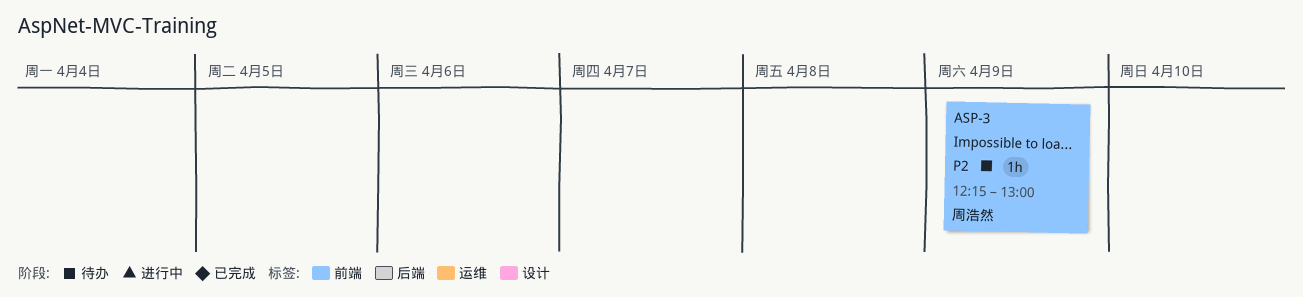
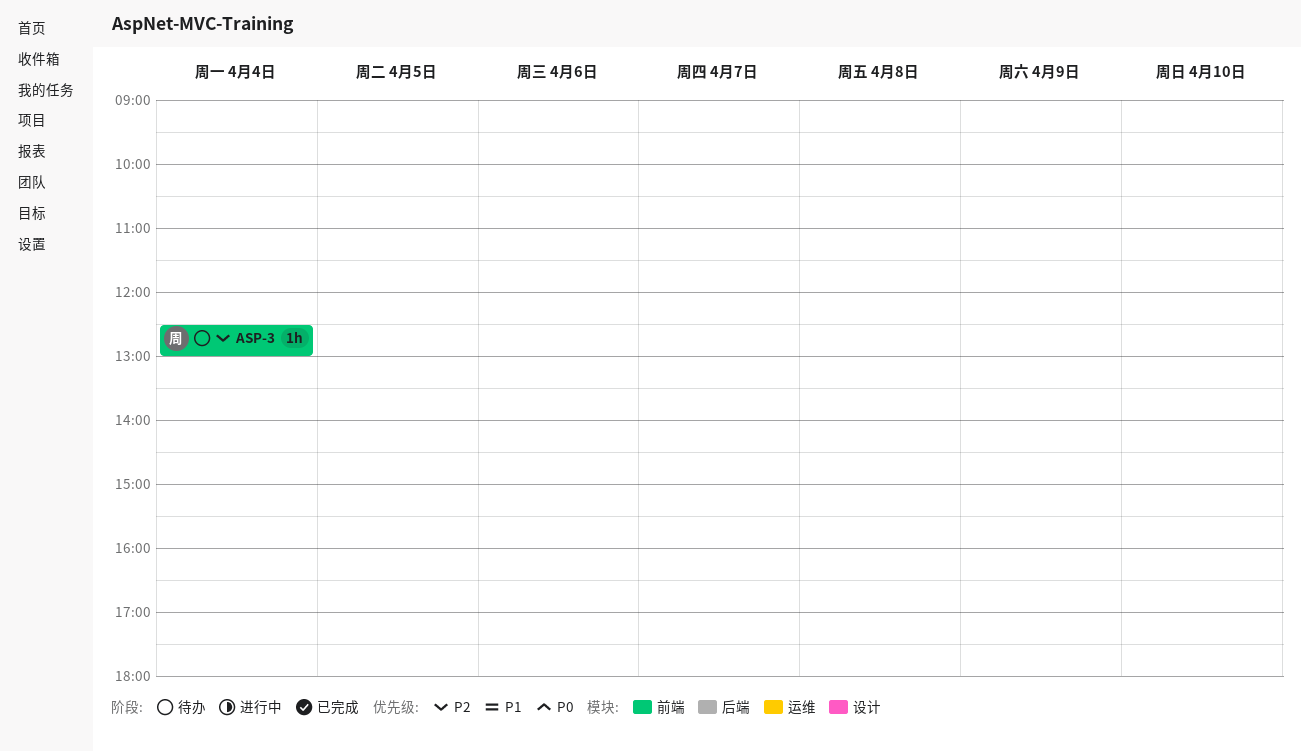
ASP-3, day: Apr 9 -> Apr 4
ASP-3, begins: 12:15 -> 12:30

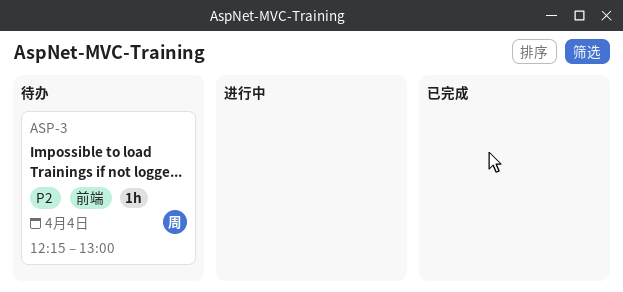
ASP-3, begins: 12:30 -> 12:15

